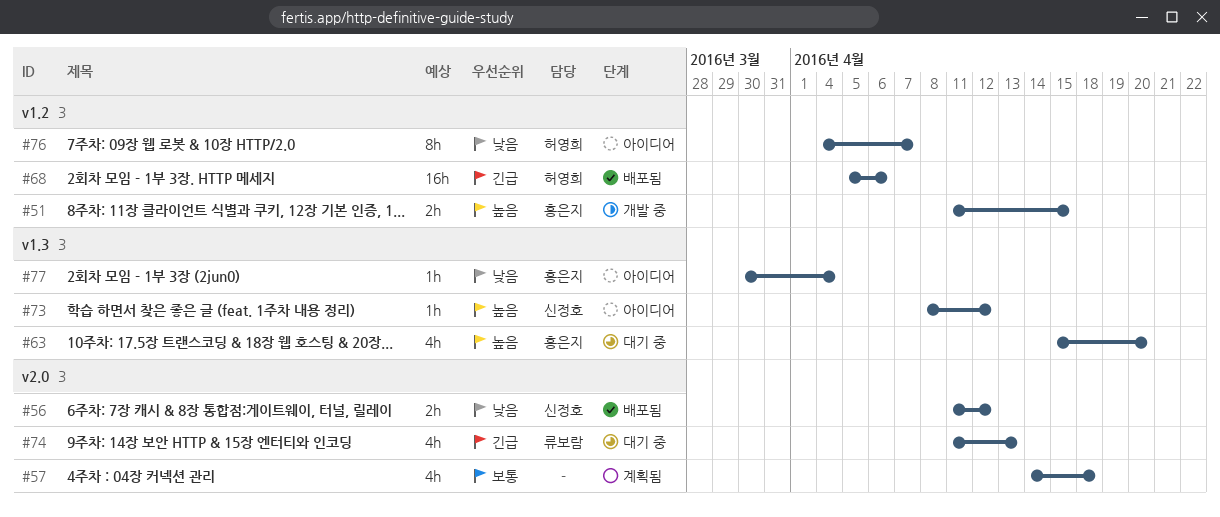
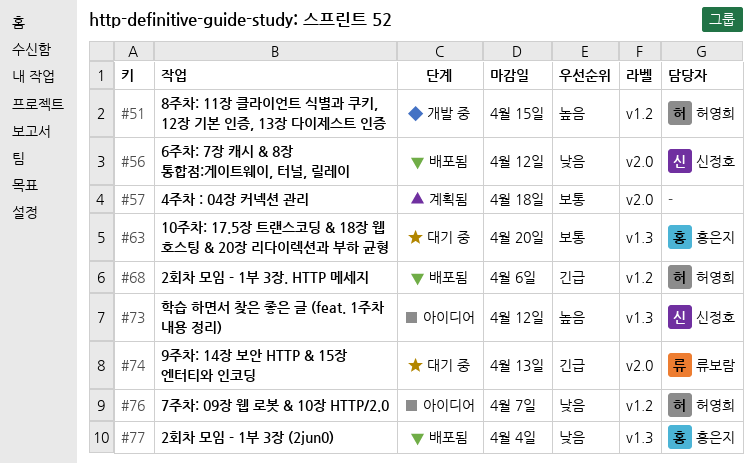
#51, owner: 홍은지 -> 허영희
#63, priority: 높음 -> 보통
#77, status: 아이디어 -> 배포됨

